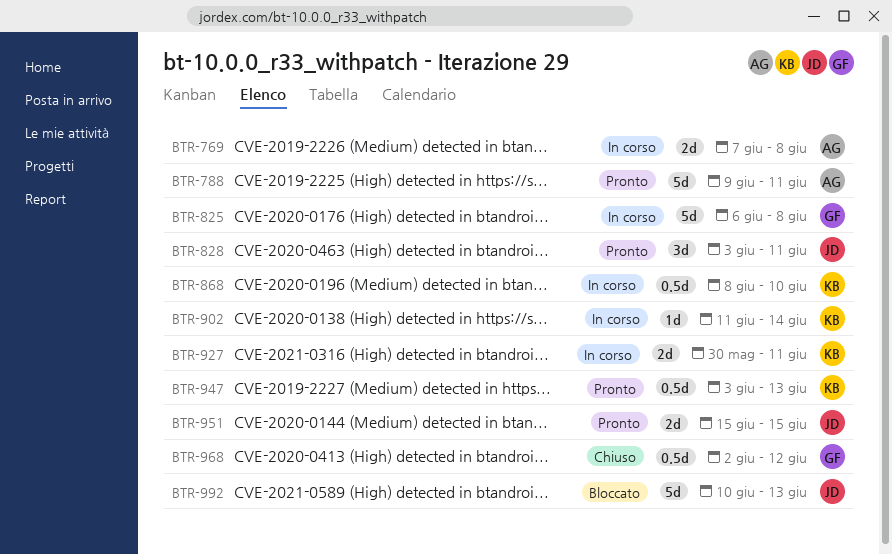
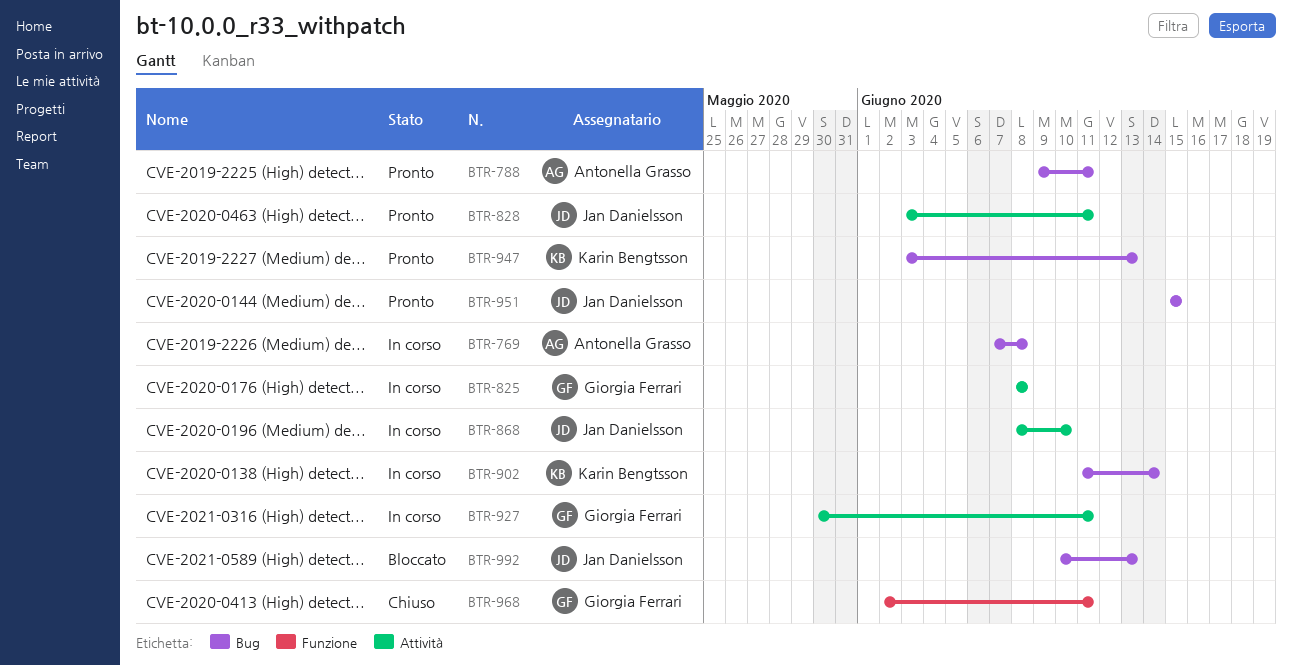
BTR-825, start: Jun 6 -> Jun 8
BTR-868, owner: Karin Bengtsson -> Jan Danielsson
BTR-927, owner: Karin Bengtsson -> Giorgia Ferrari
BTR-968, due: Jun 12 -> Jun 11

